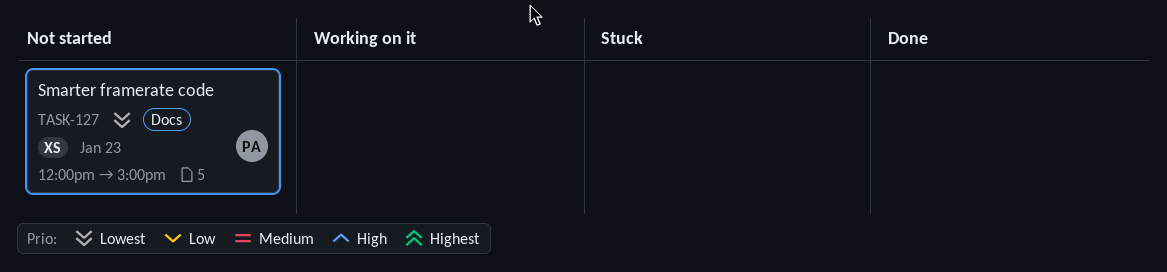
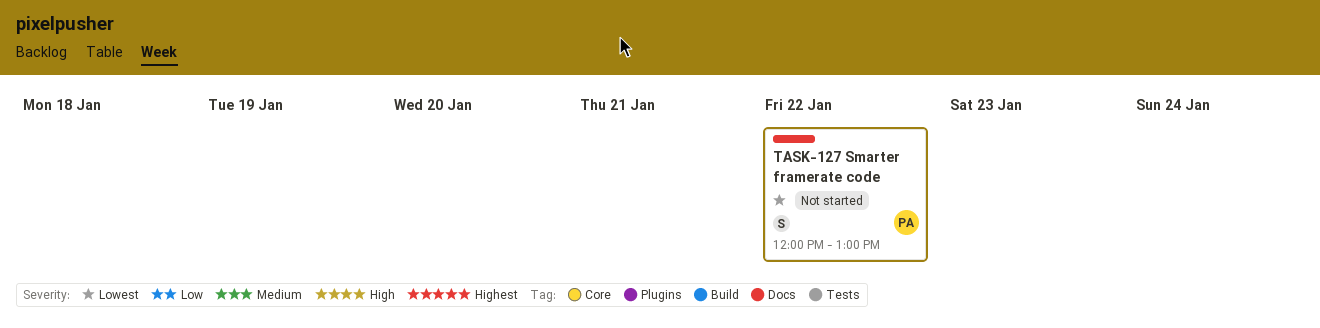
TASK-127, estimate: XS -> S
TASK-127, day: Jan 23 -> Jan 22
TASK-127, ends: 15:00 -> 13:00

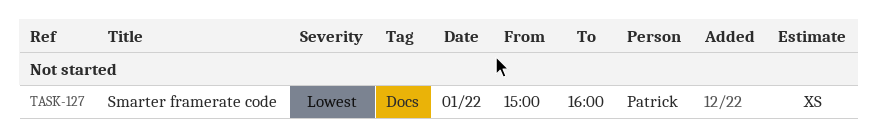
TASK-127, estimate: S -> XS
TASK-127, begins: 12:00 -> 15:00
TASK-127, ends: 13:00 -> 16:00

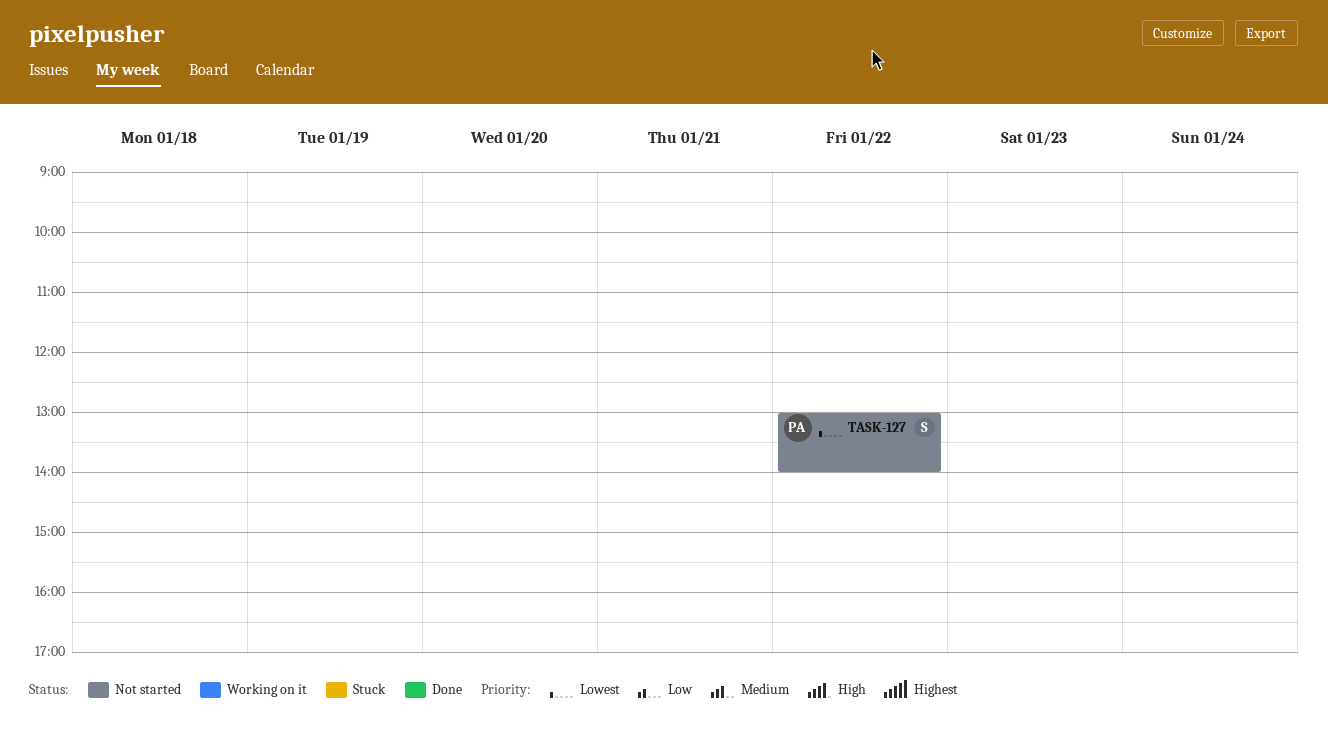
TASK-127, estimate: XS -> S
TASK-127, begins: 15:00 -> 13:00
TASK-127, ends: 16:00 -> 14:00

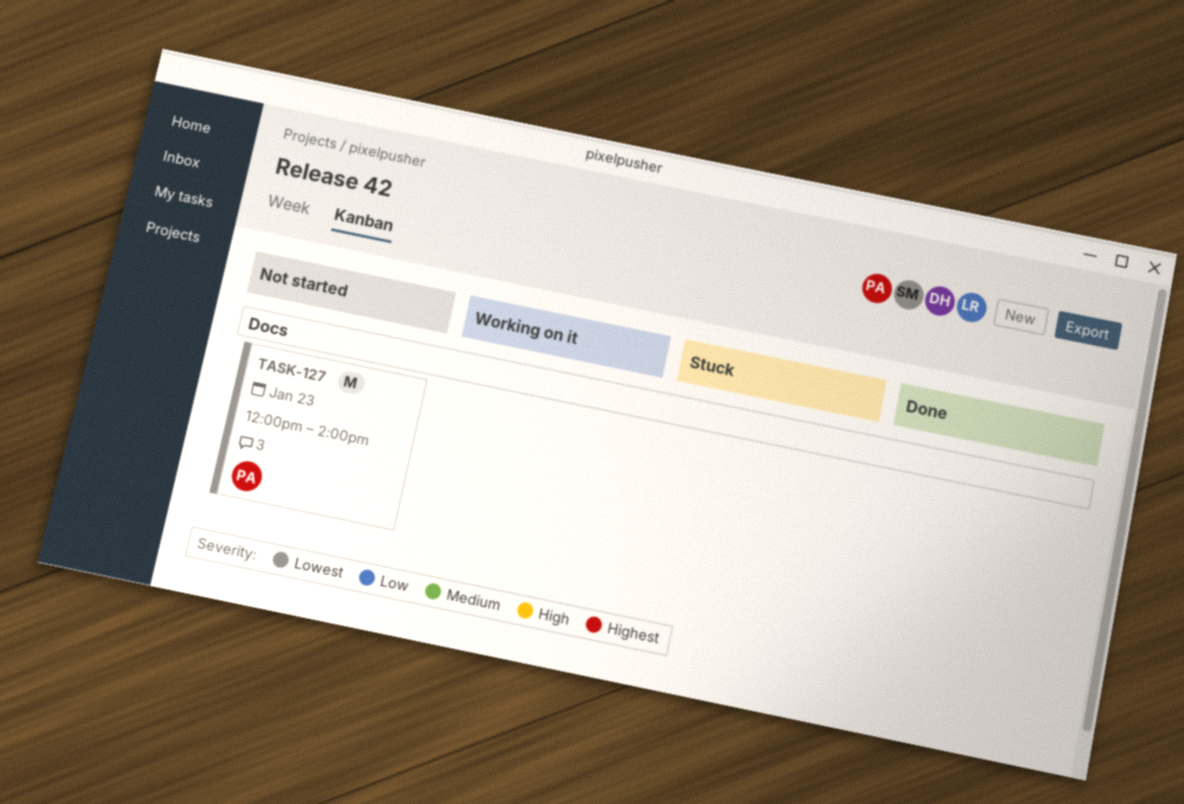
TASK-127, estimate: S -> M
TASK-127, day: Jan 22 -> Jan 23
TASK-127, begins: 13:00 -> 12:00

